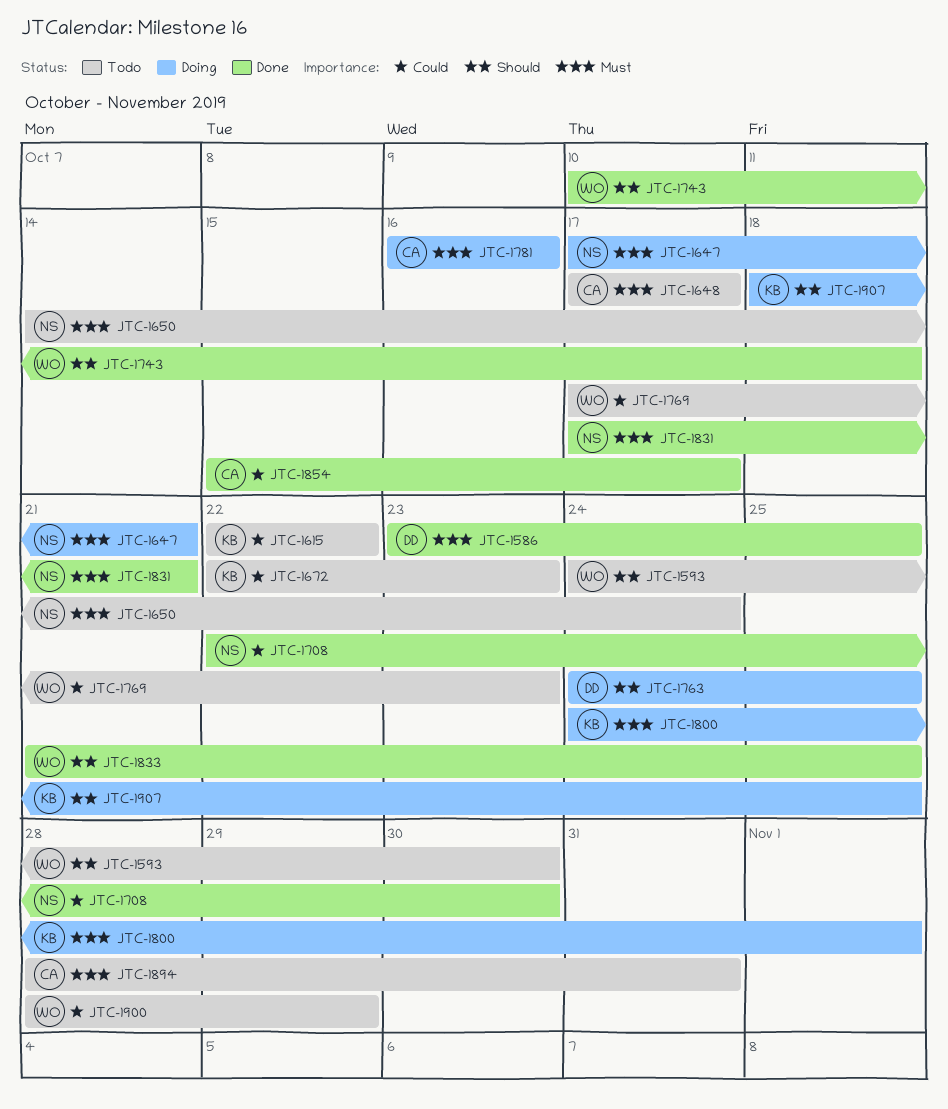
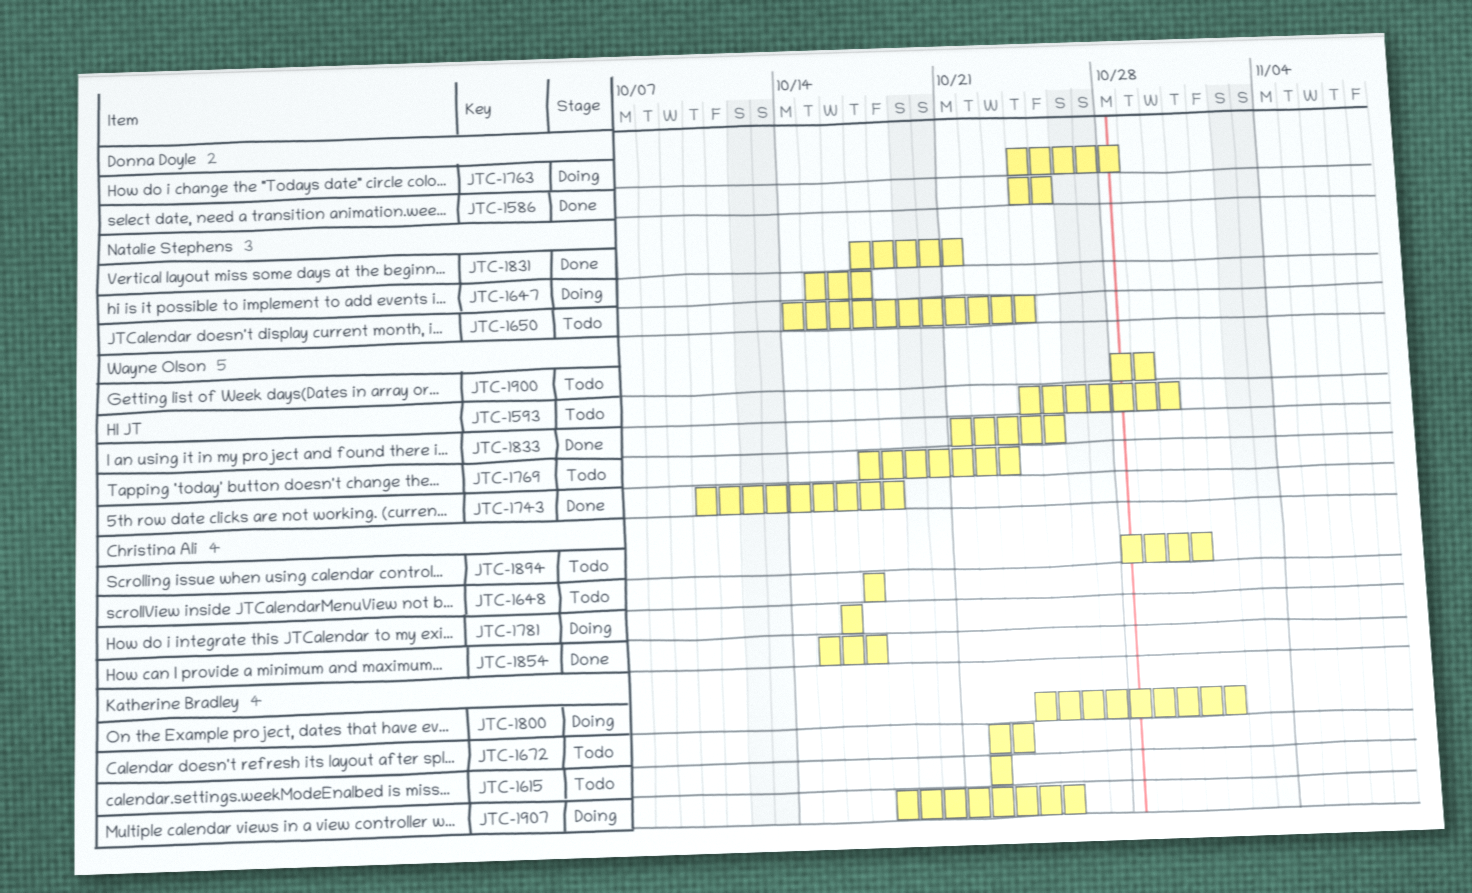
JTC-1586, start: Oct 23 -> Oct 24
JTC-1647, start: Oct 17 -> Oct 15
JTC-1647, due: Oct 21 -> Oct 17
JTC-1708: present -> none
JTC-1763, due: Oct 25 -> Oct 28

